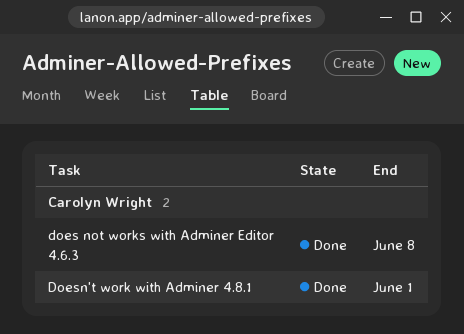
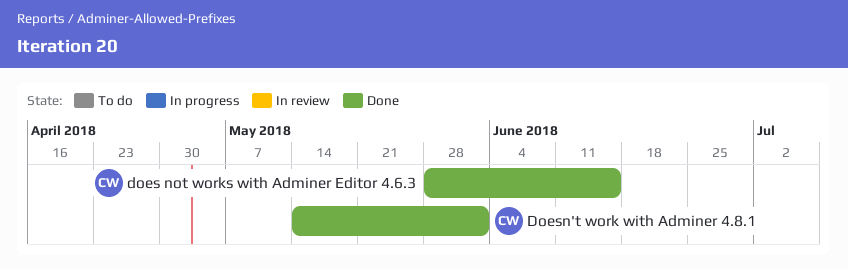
does not works with Adminer Editor 4.6.3, due: Jun 8 -> Jun 15

